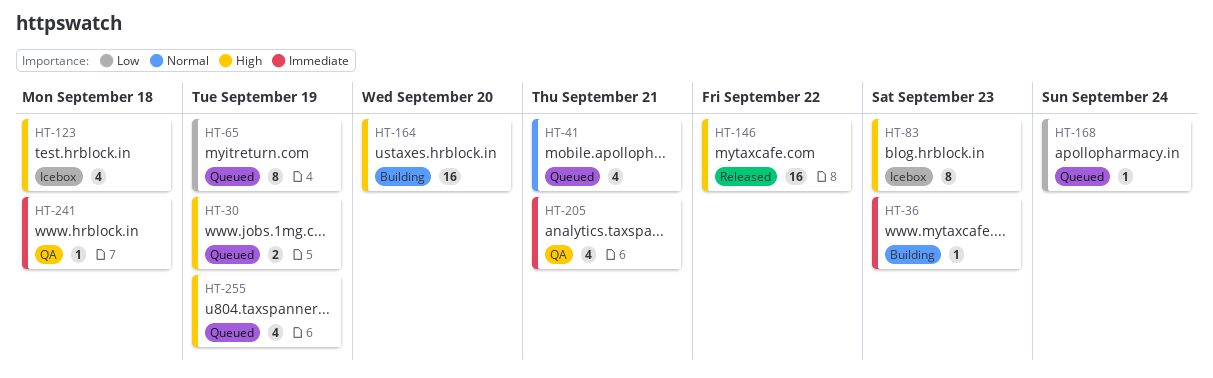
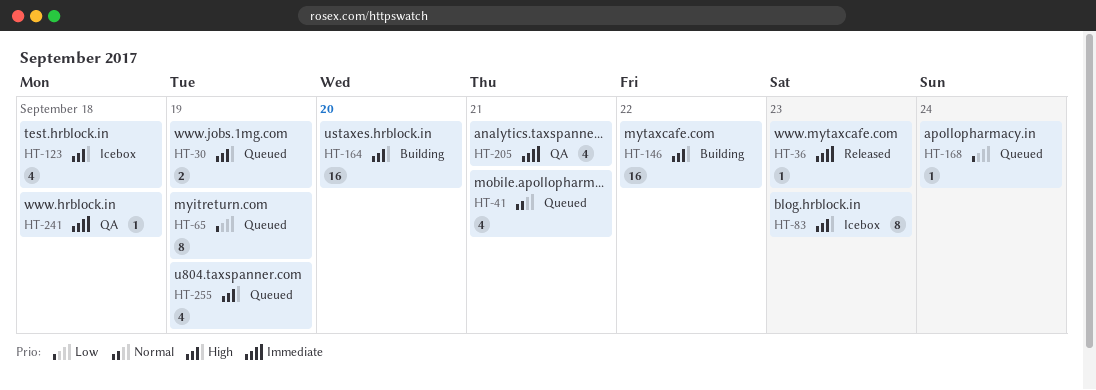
HT-36, status: Building -> Released
HT-146, status: Released -> Building

